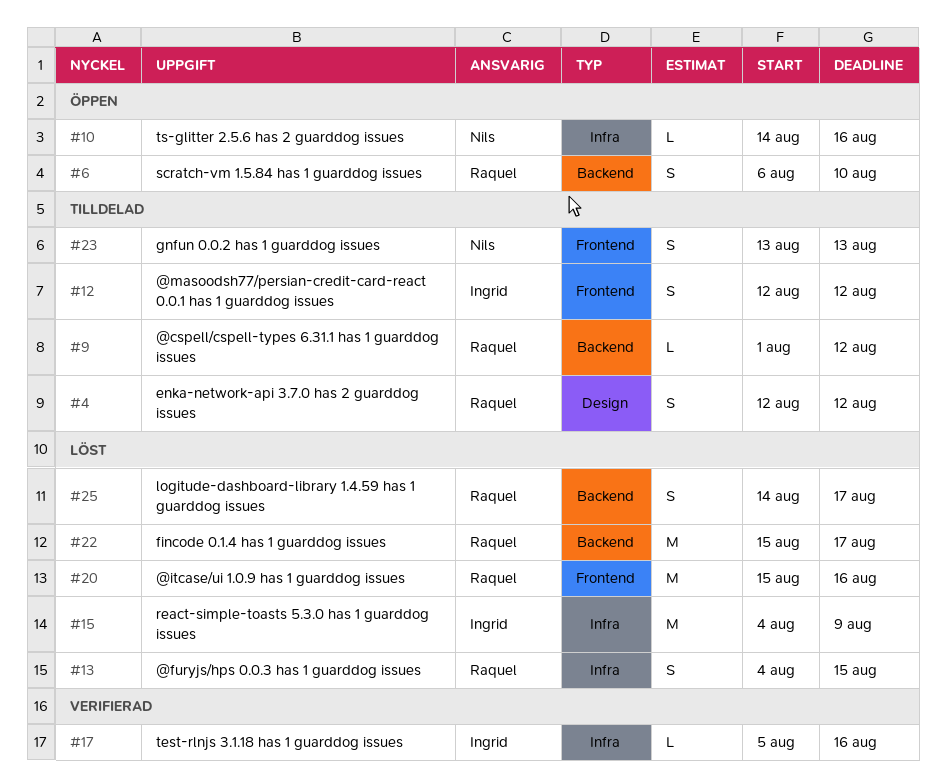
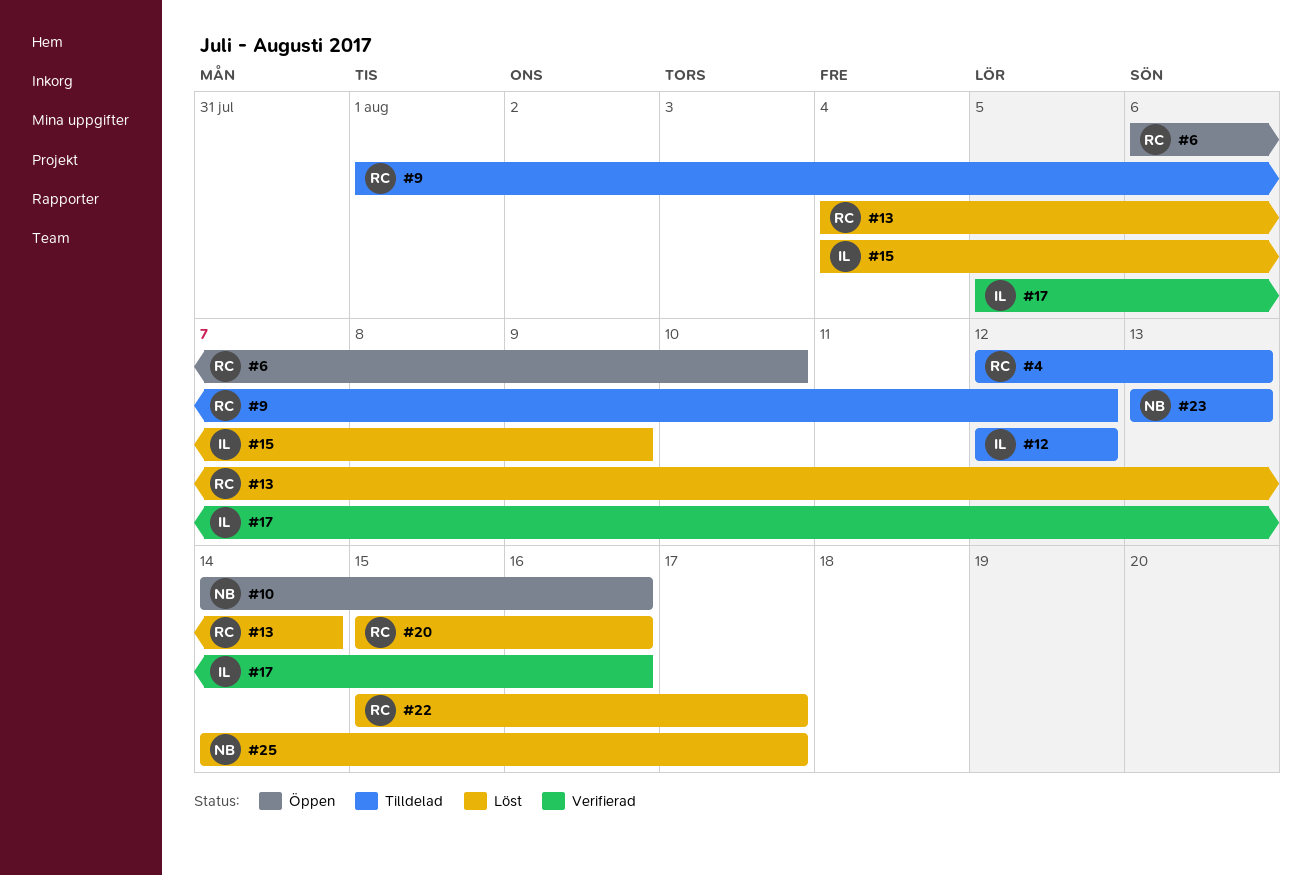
#4, due: Aug 12 -> Aug 13
#13, due: Aug 15 -> Aug 14
#25, owner: Raquel -> Nils

